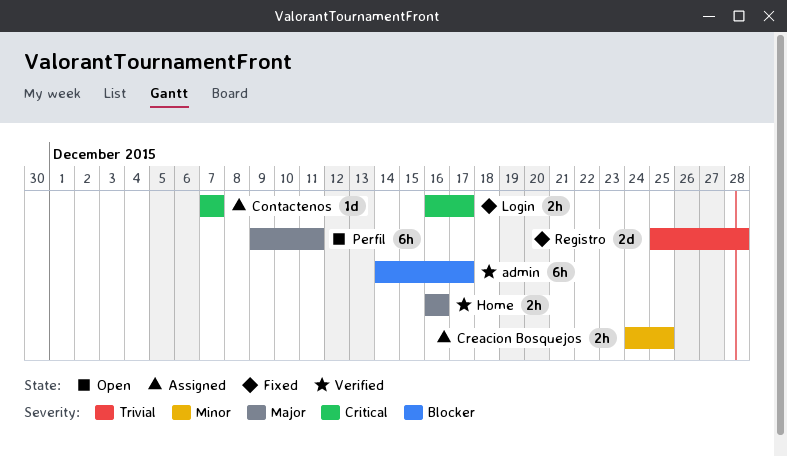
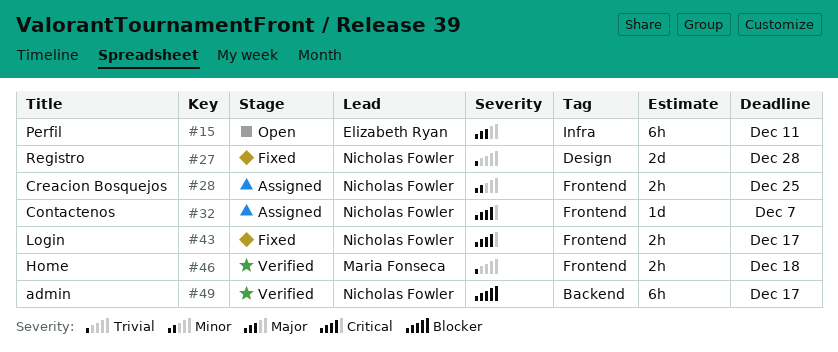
Home, priority: Major -> Trivial
Home, due: Dec 16 -> Dec 18

